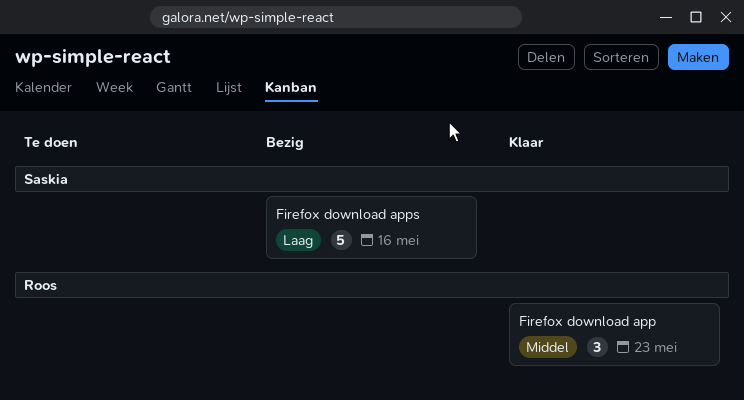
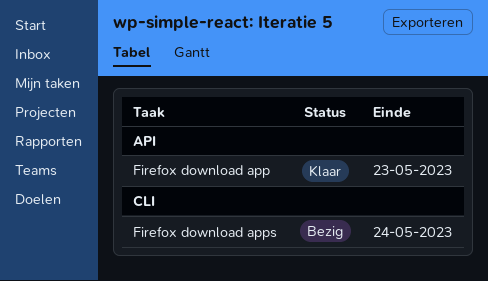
Firefox download apps, due: May 16 -> May 24

